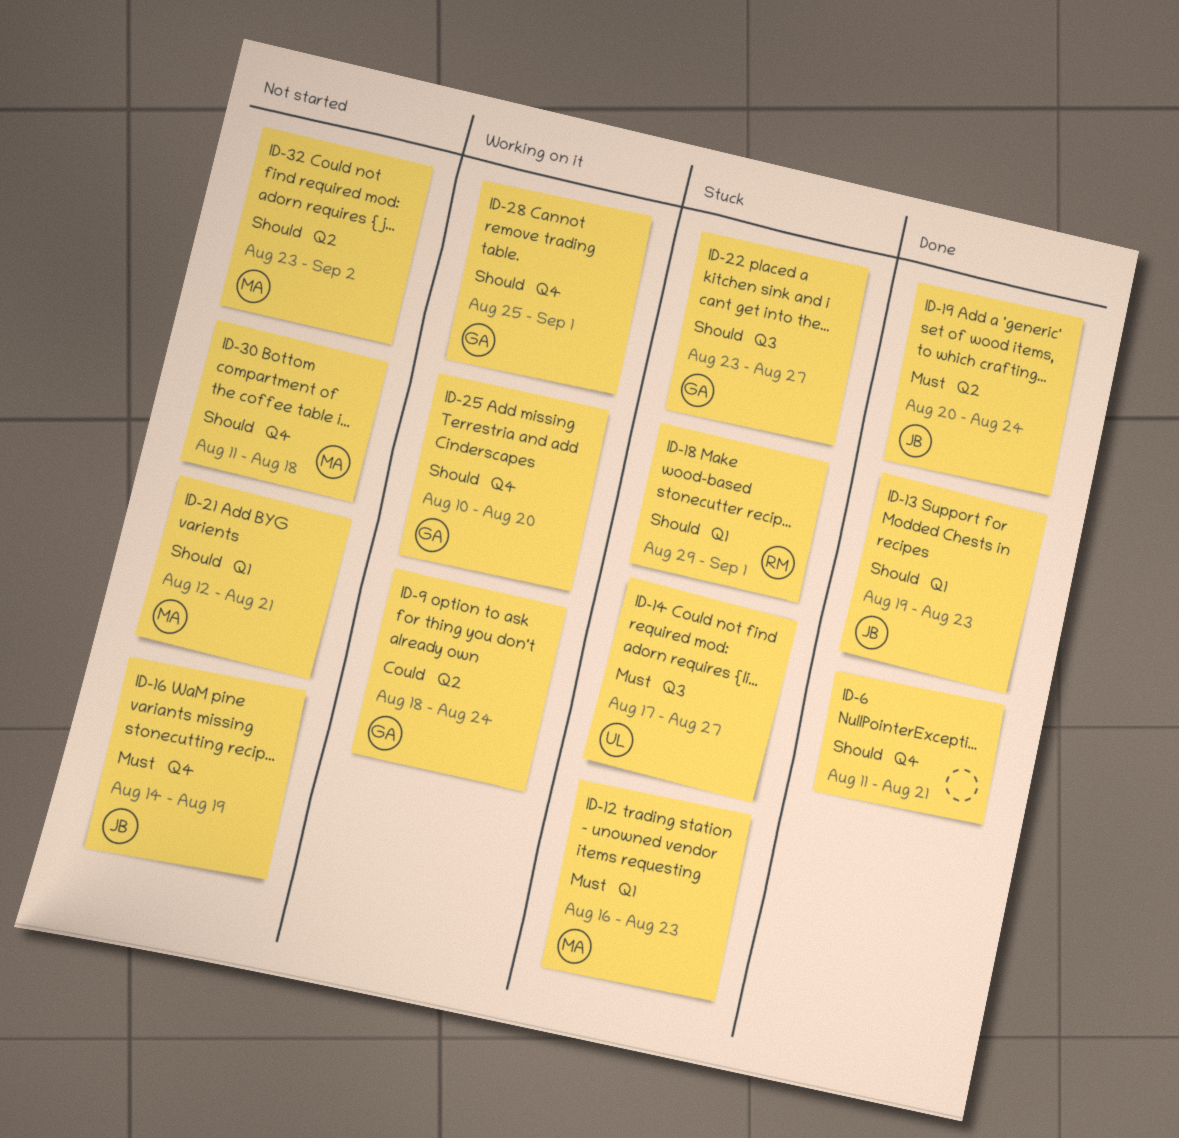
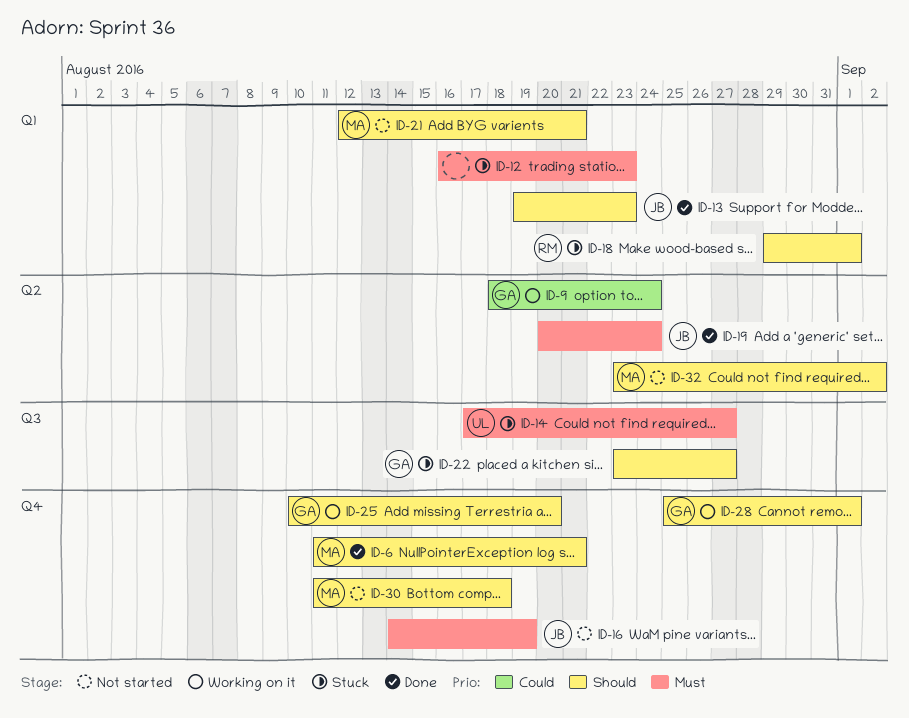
ID-6, owner: none -> MA
ID-12, owner: MA -> none

